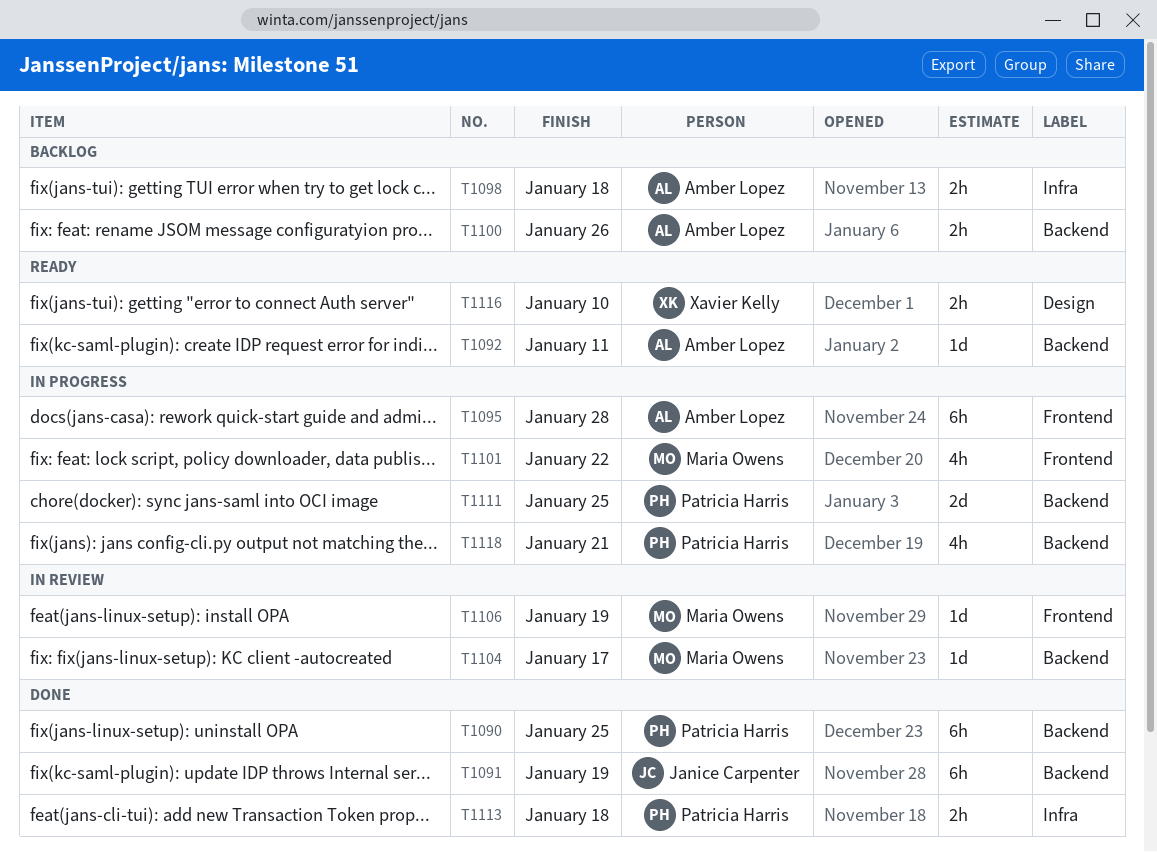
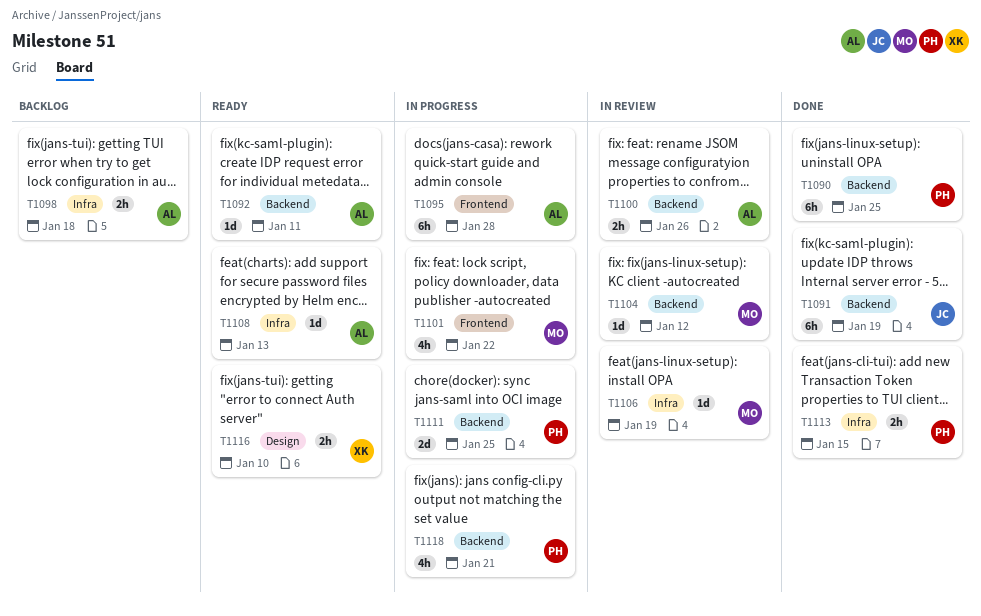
T1100, status: Backlog -> In review
T1104, due: Jan 17 -> Jan 12
T1106, label: Frontend -> Infra
T1108: none -> present
T1113, due: Jan 18 -> Jan 15

